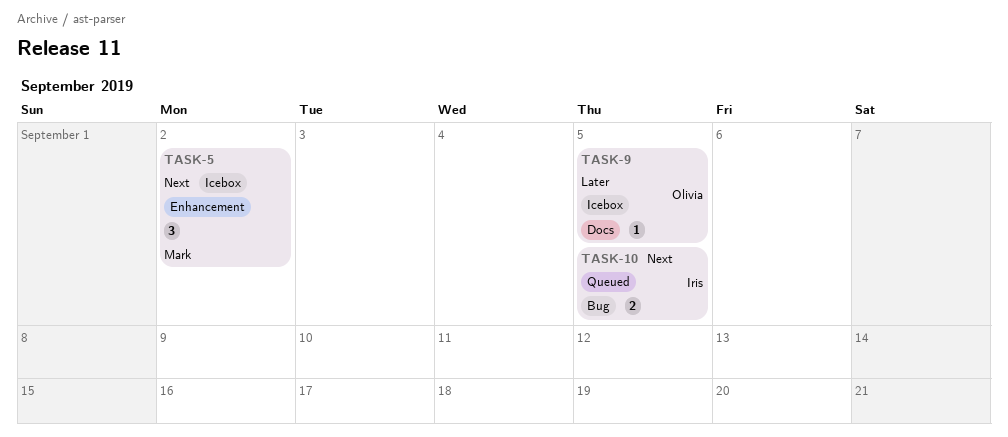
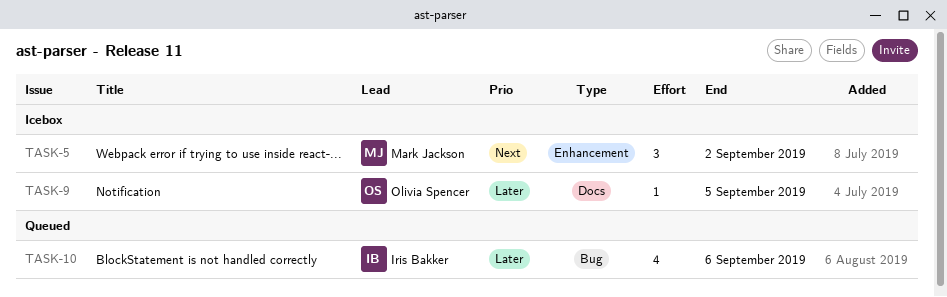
TASK-10, priority: Next -> Later
TASK-10, estimate: 2 -> 4
TASK-10, due: Sep 5 -> Sep 6

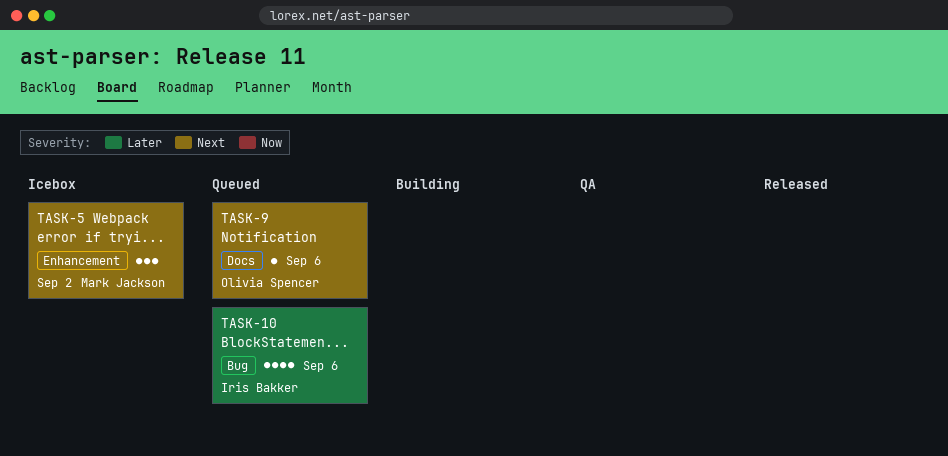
TASK-9, status: Icebox -> Queued
TASK-9, priority: Later -> Next
TASK-9, due: Sep 5 -> Sep 6

